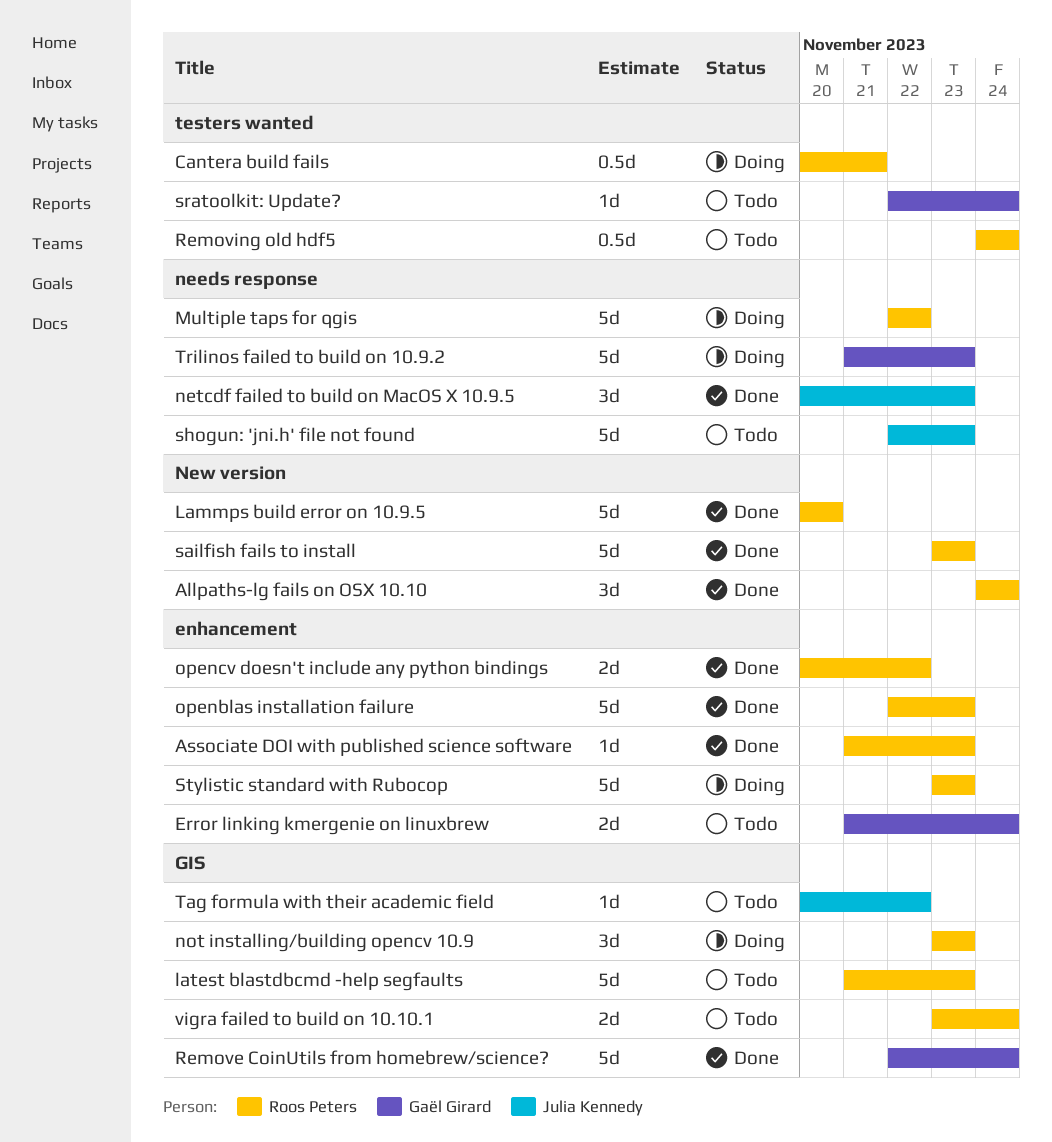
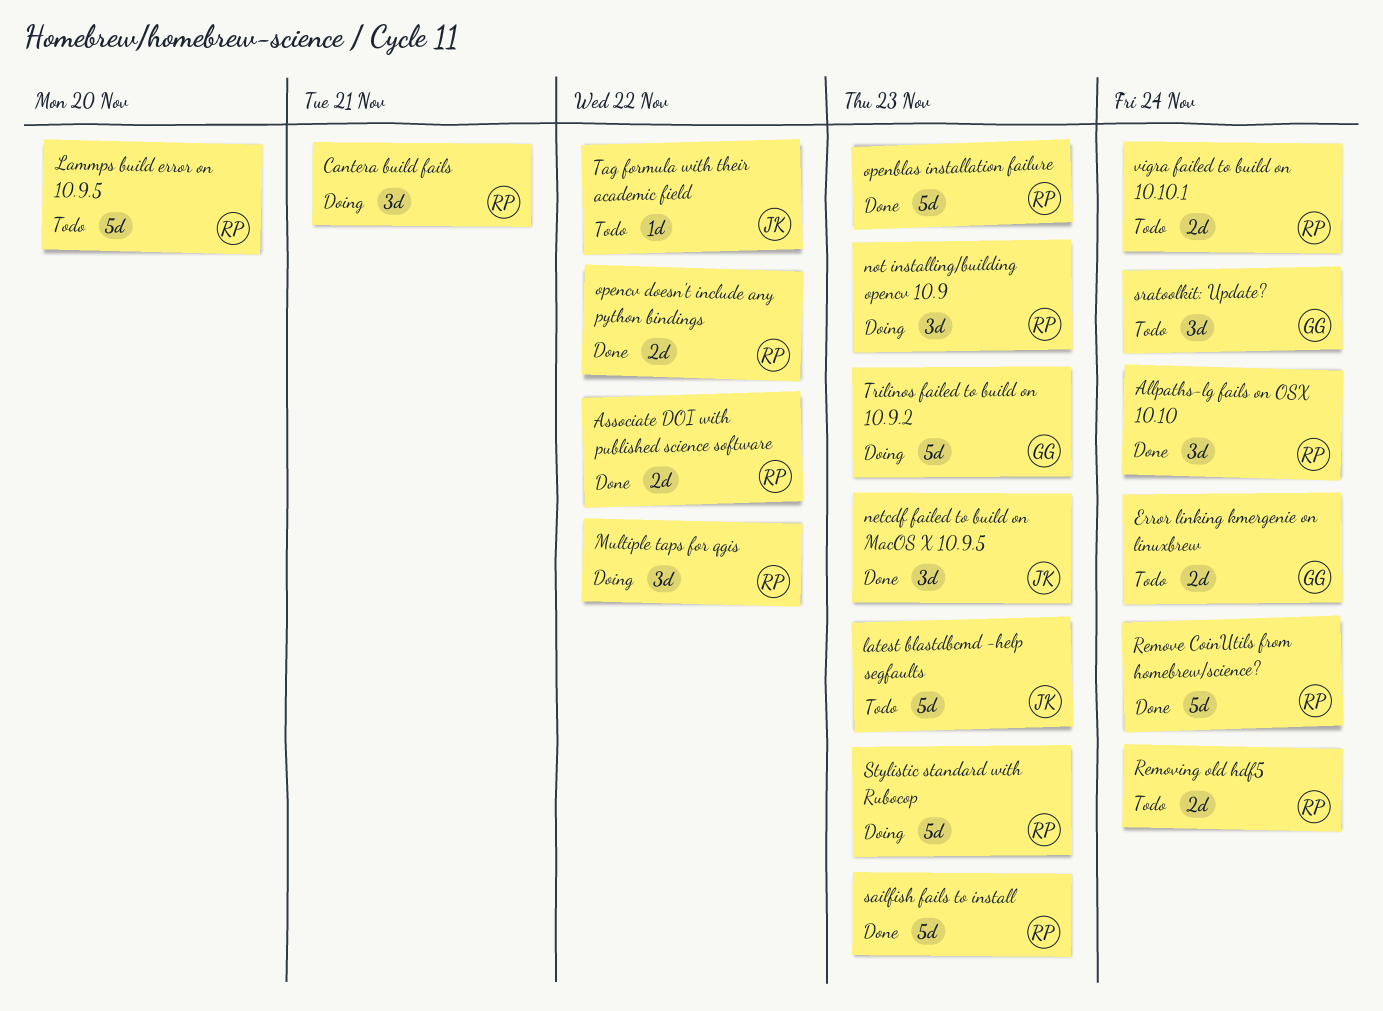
Associate DOI with published science software, estimate: 1d -> 2d
Associate DOI with published science software, due: Nov 23 -> Nov 22
Cantera build fails, estimate: 0.5d -> 3d
Lammps build error on 10.9.5, status: Done -> Todo
latest blastdbcmd -help segfaults, owner: Roos Peters -> Julia Kennedy
Multiple taps for qgis, estimate: 5d -> 3d
Remove CoinUtils from homebrew/science?, owner: Gaël Girard -> Roos Peters
Removing old hdf5, estimate: 0.5d -> 2d
shogun: 'jni.h' file not found: present -> none
sratoolkit: Update?, estimate: 1d -> 3d

